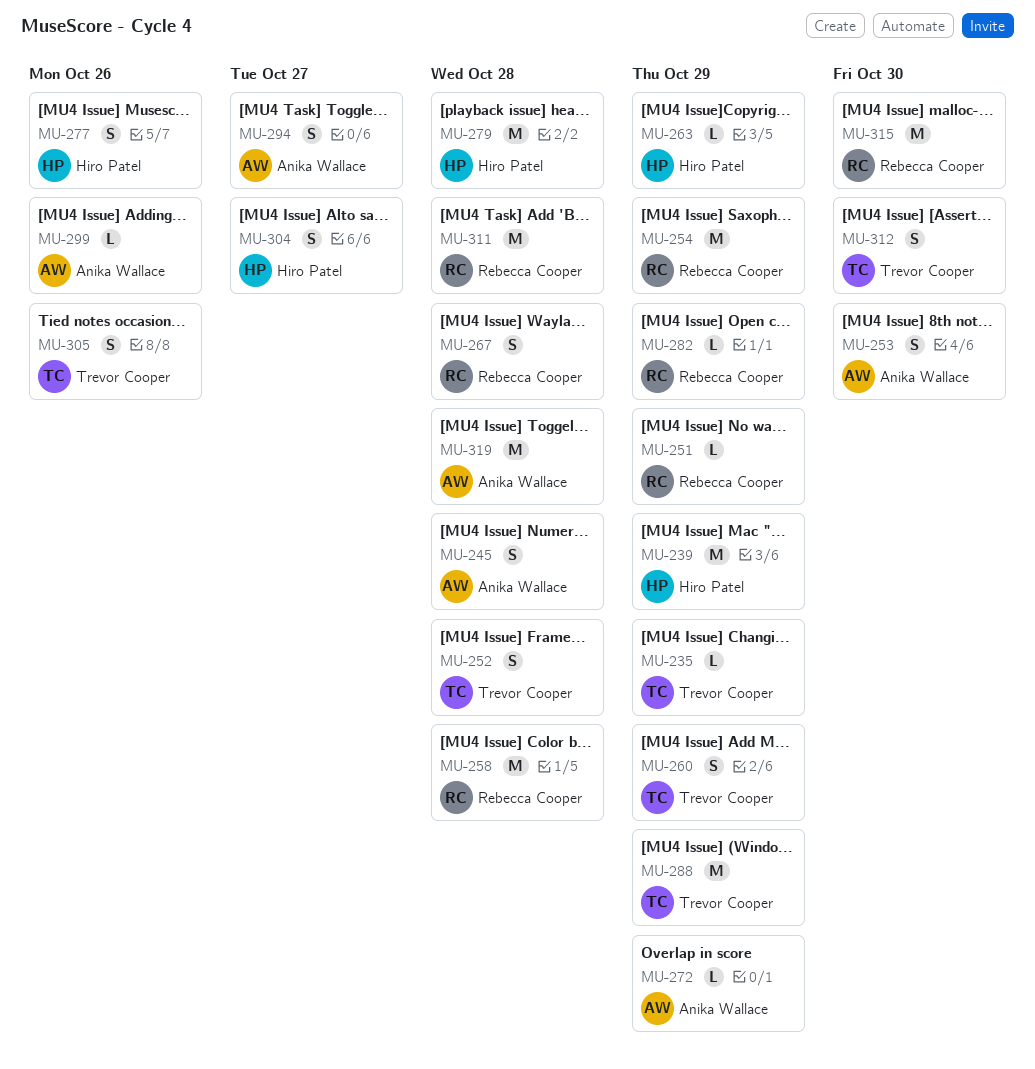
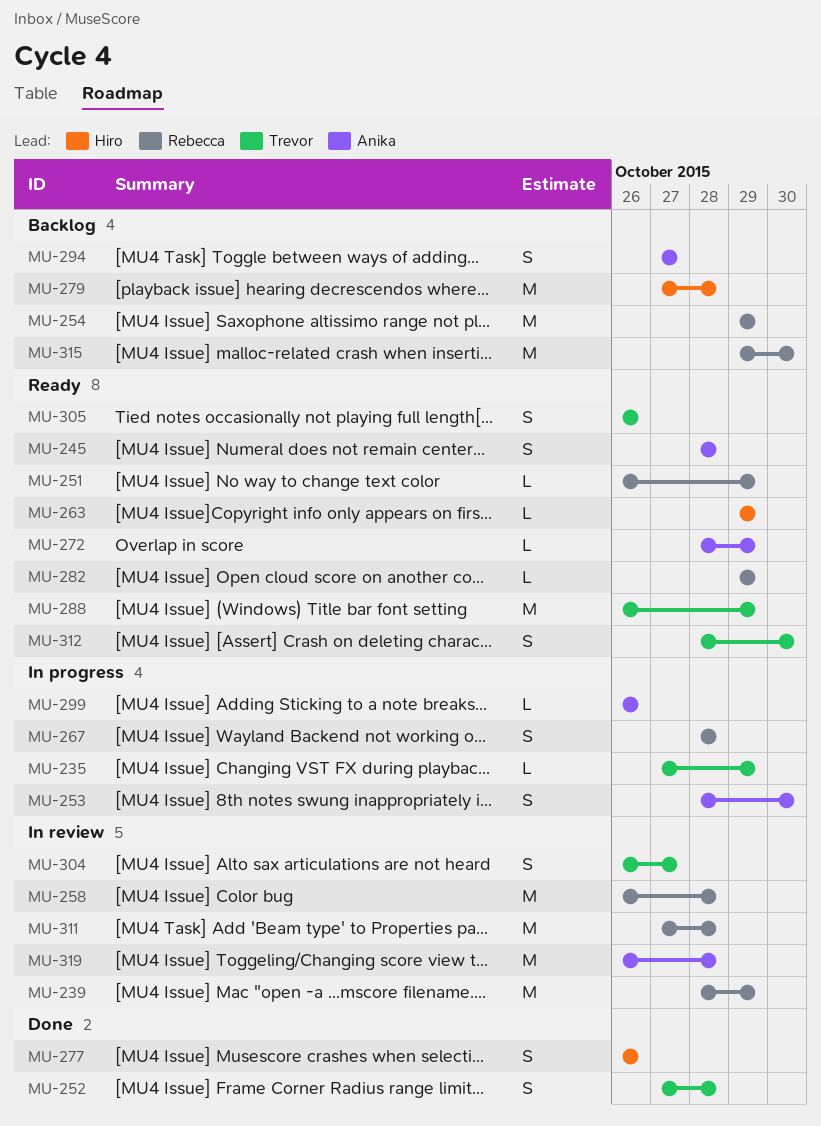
MU-239, owner: Hiro Patel -> Rebecca Cooper
MU-260: present -> none
MU-304, owner: Hiro Patel -> Trevor Cooper

